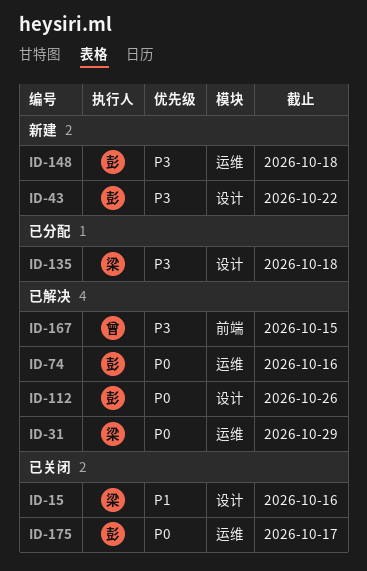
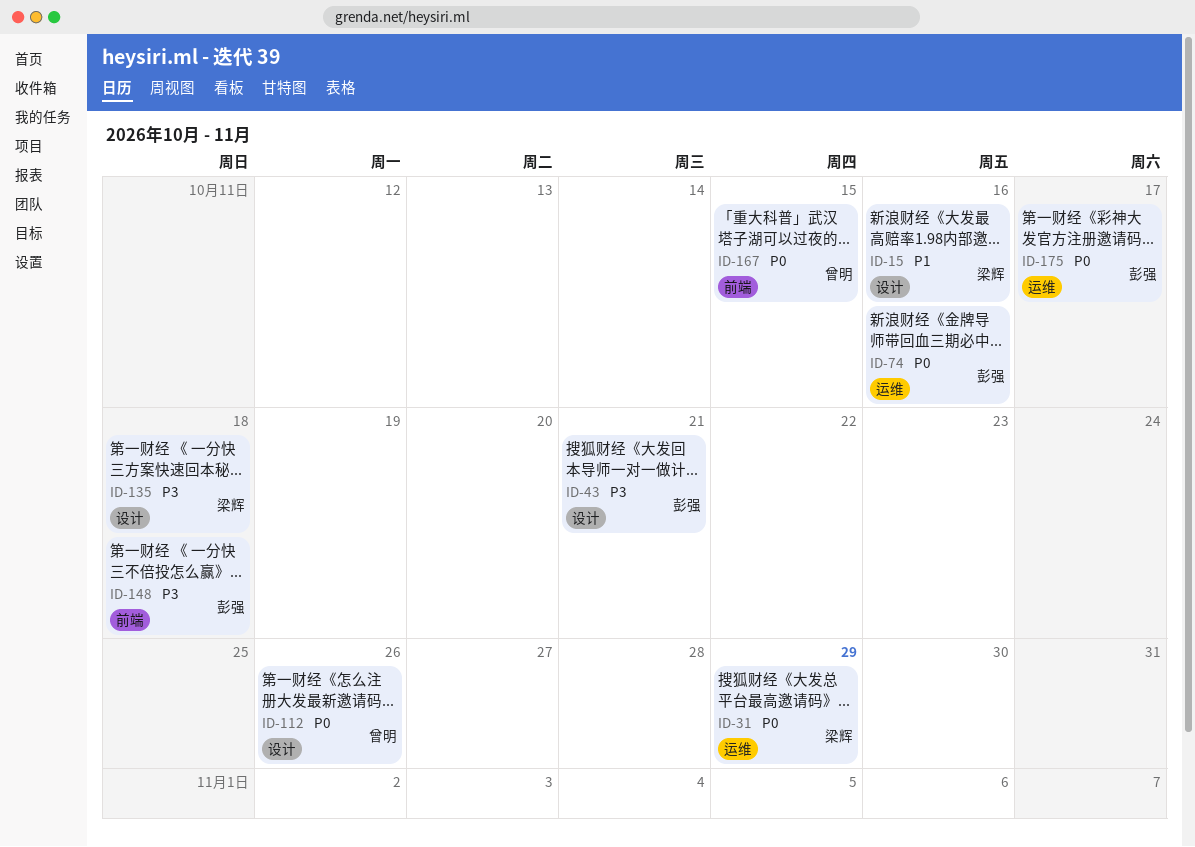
ID-43, due: Oct 22 -> Oct 21
ID-112, owner: 彭强 -> 曾明
ID-148, label: 运维 -> 前端
ID-167, priority: P3 -> P0

